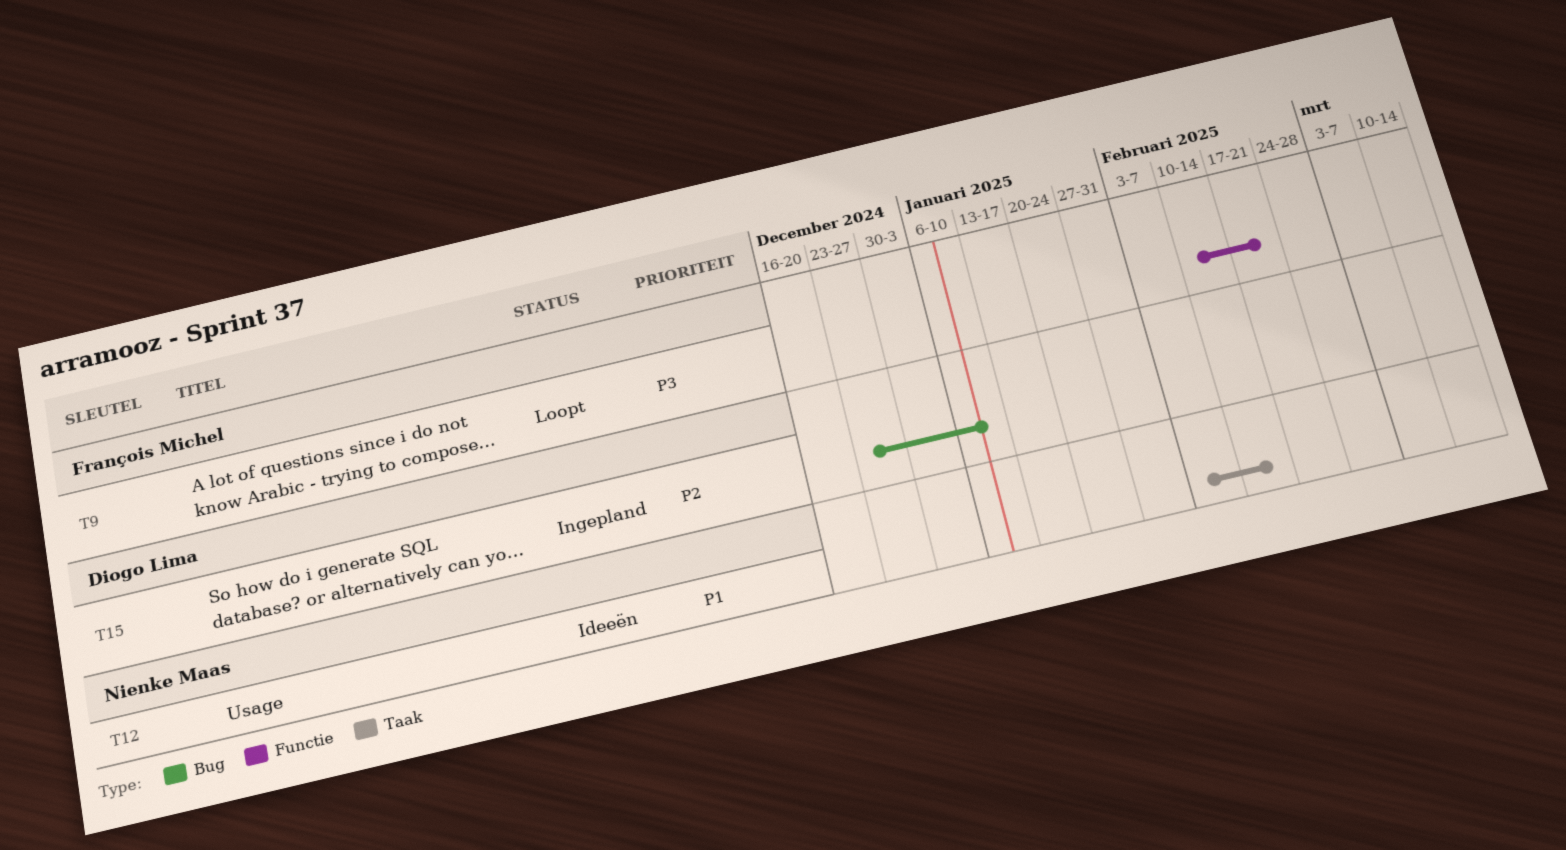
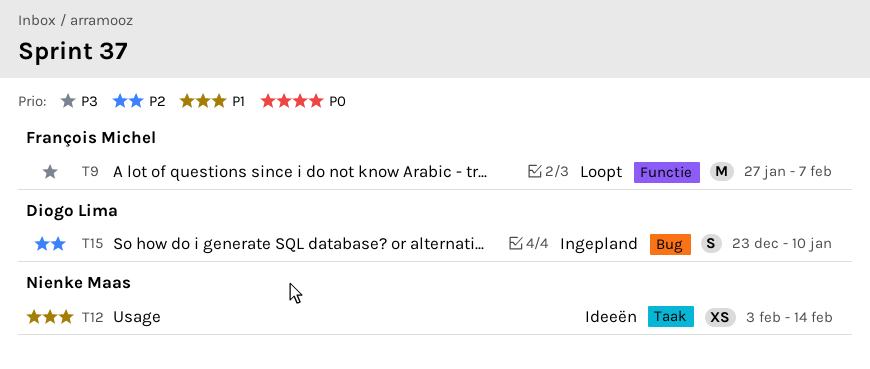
T9, start: Feb 10 -> Jan 27
T9, due: Feb 21 -> Feb 7

